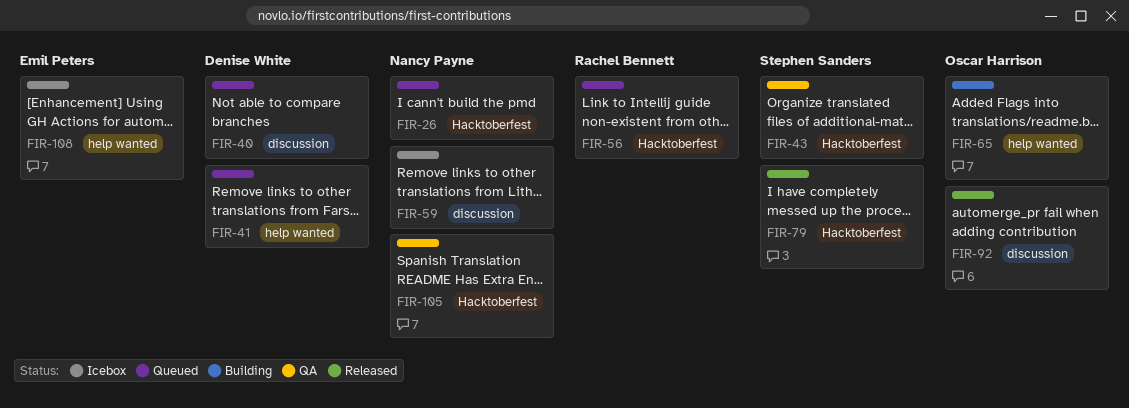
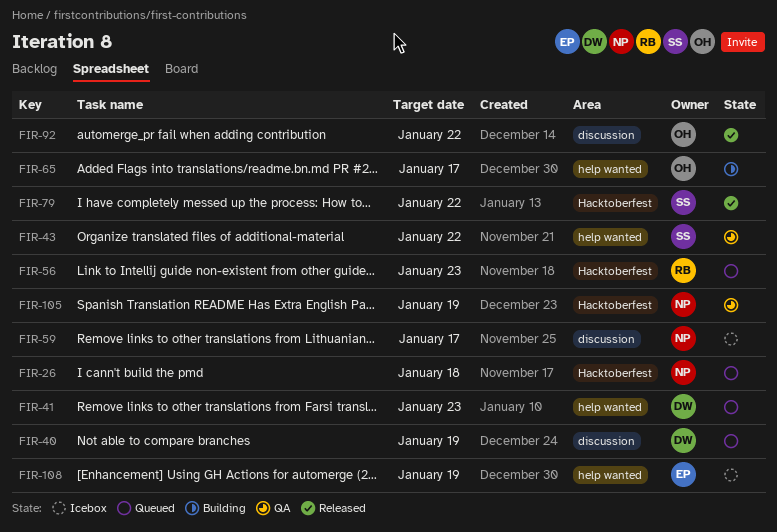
FIR-43, label: Hacktoberfest -> help wanted

